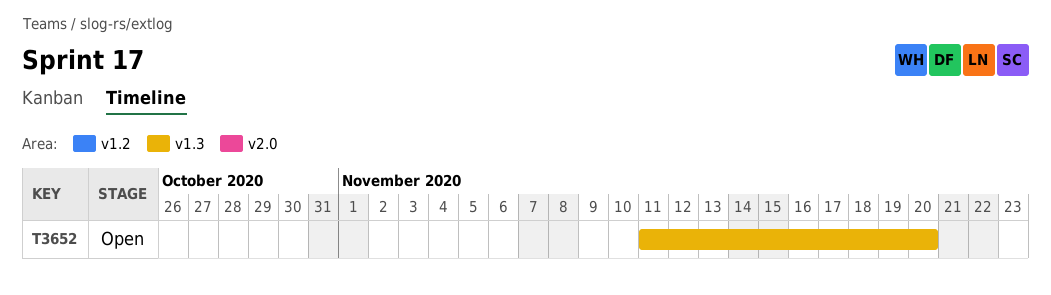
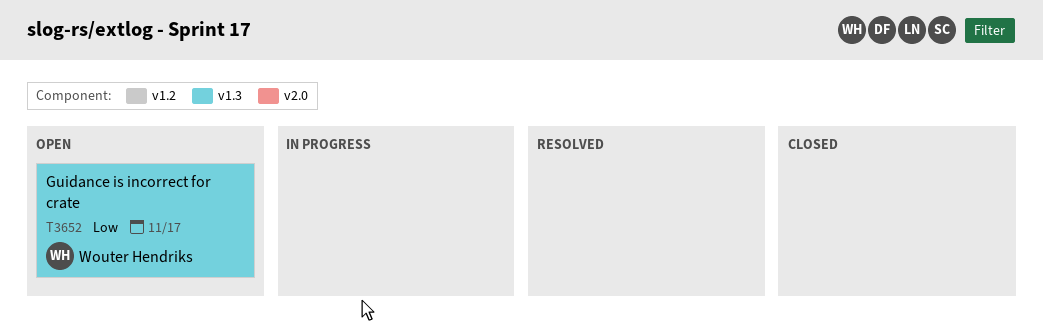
T3652, due: Nov 20 -> Nov 17

